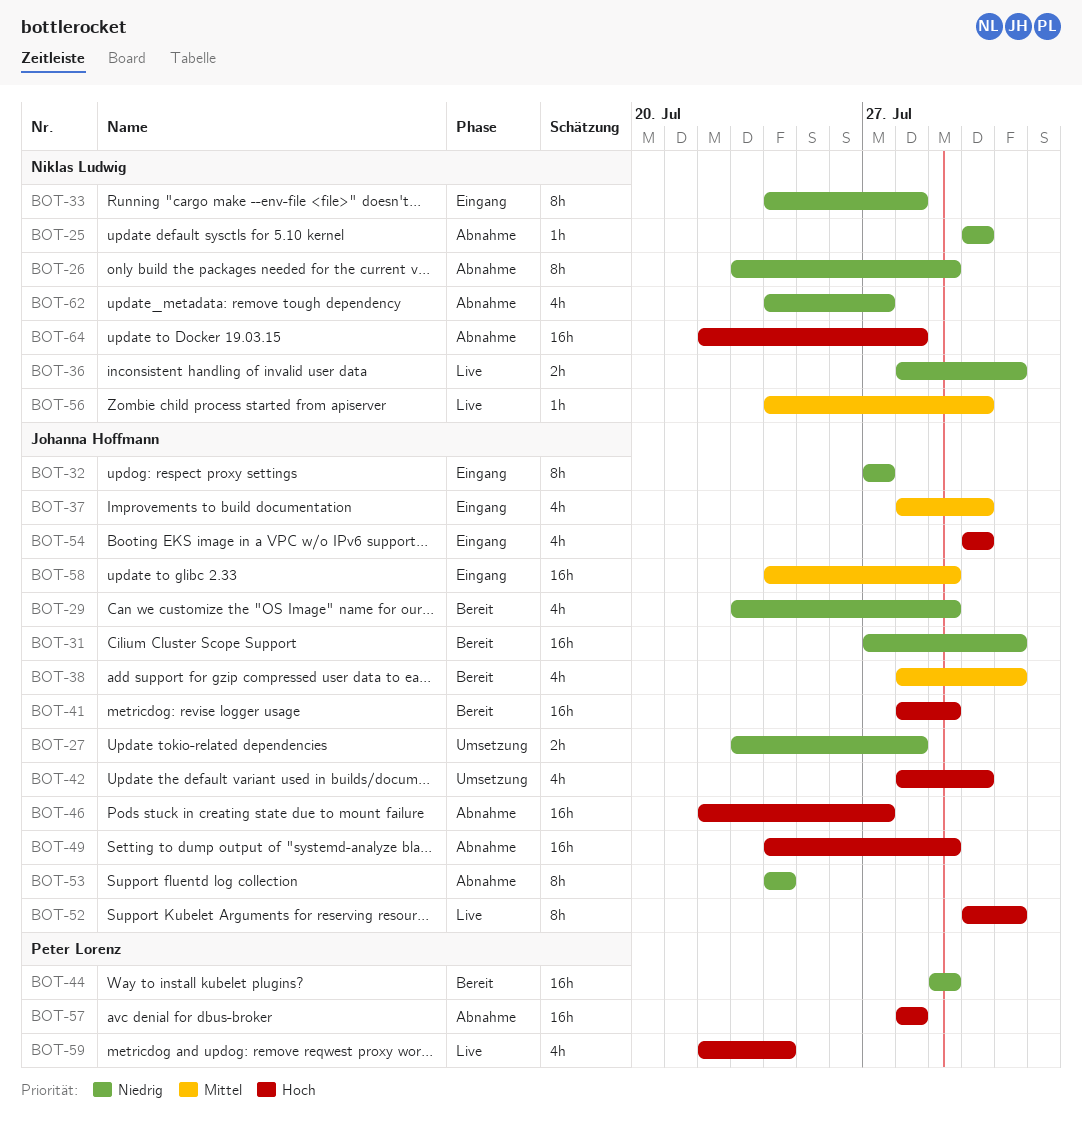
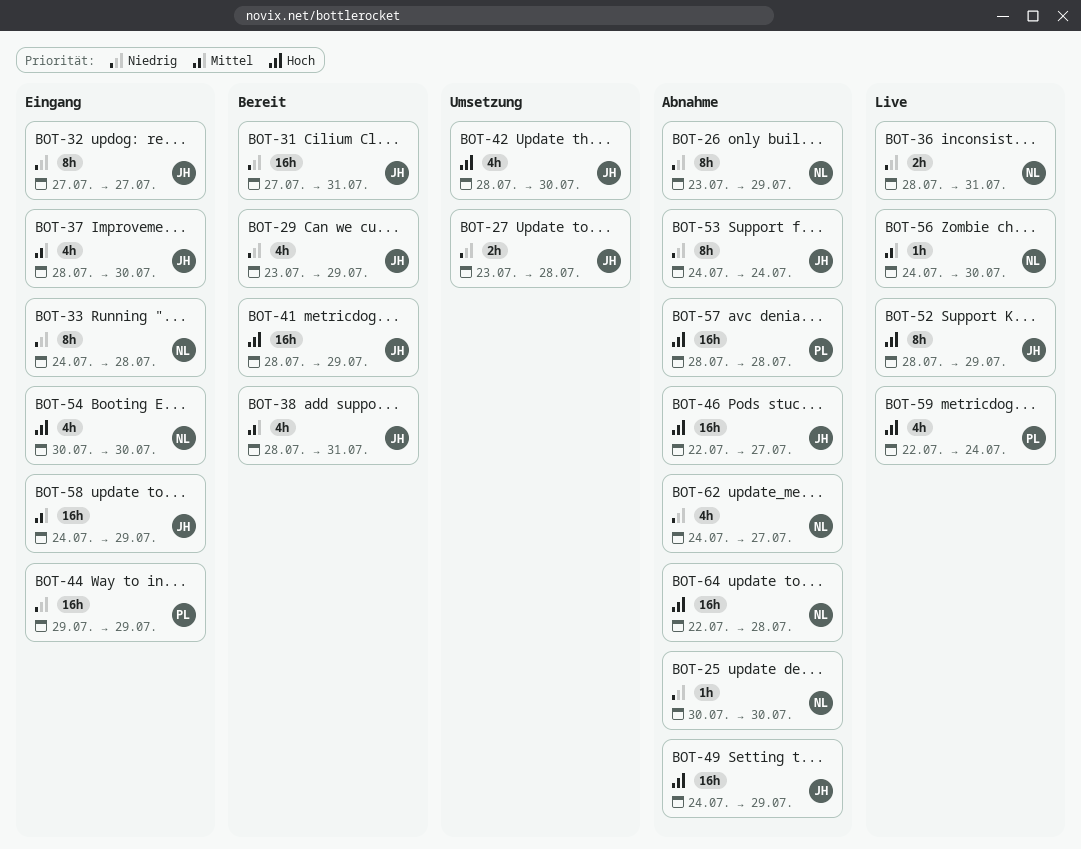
BOT-44, status: Bereit -> Eingang
BOT-52, start: Jul 30 -> Jul 28
BOT-52, due: Jul 31 -> Jul 29
BOT-54, owner: Johanna Hoffmann -> Niklas Ludwig

